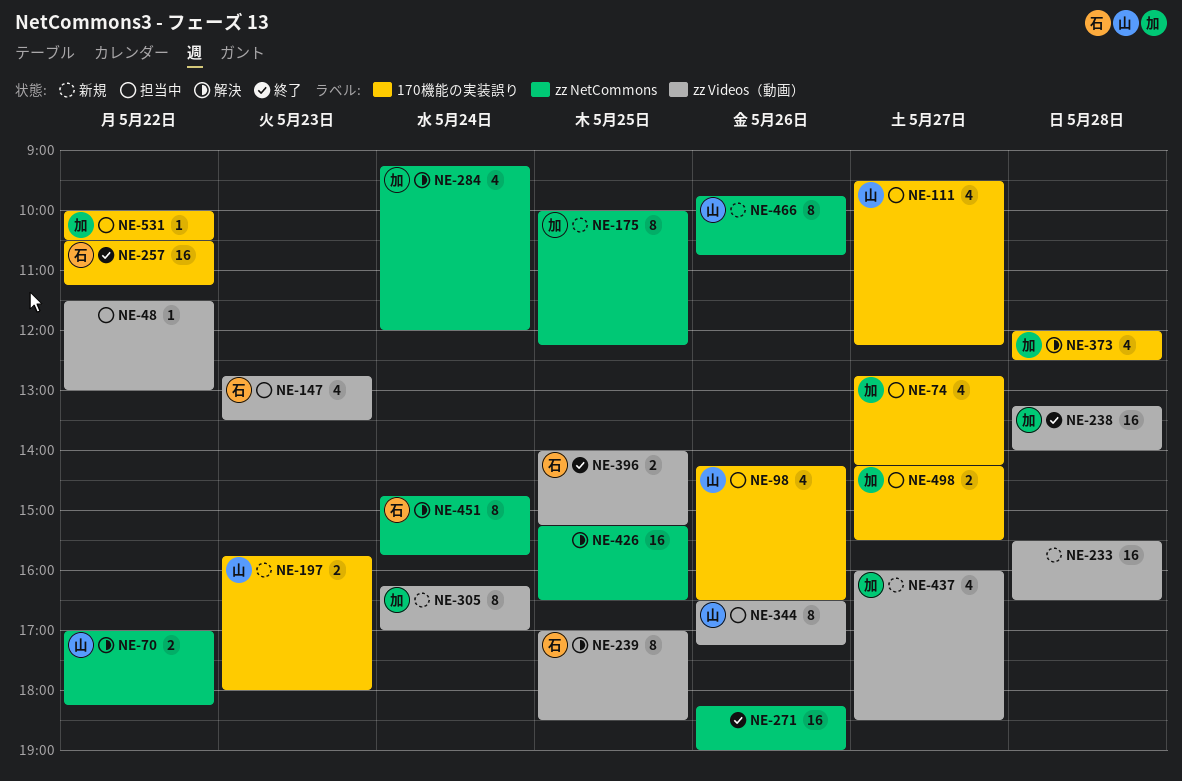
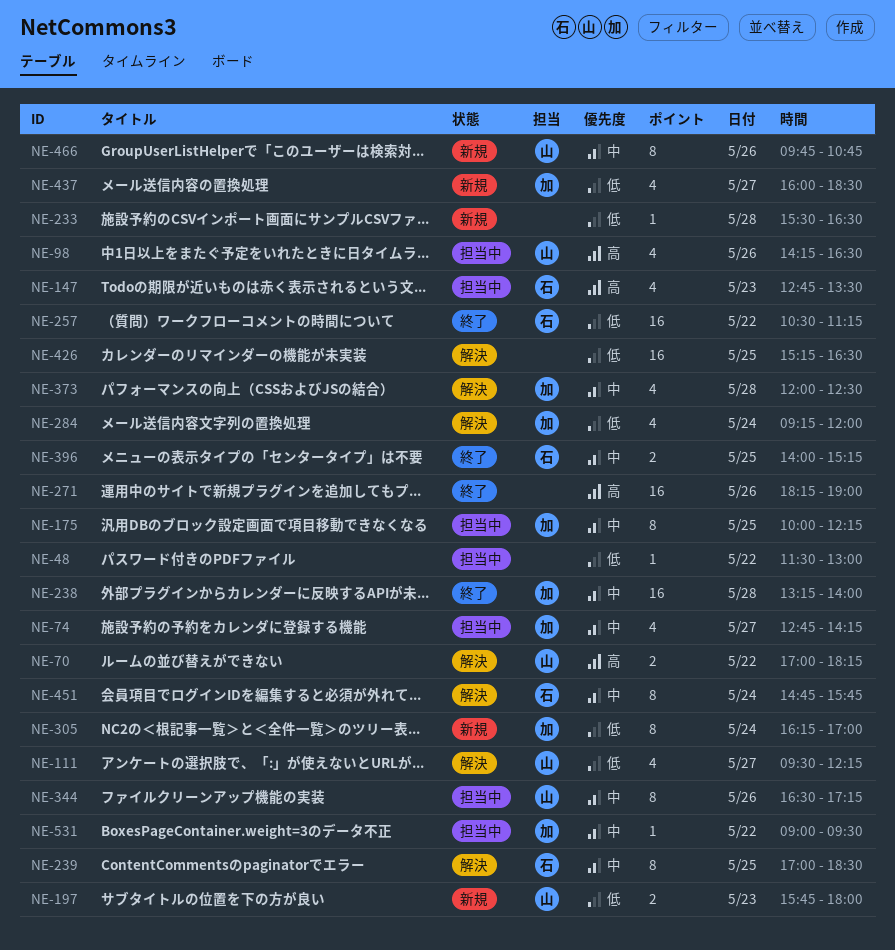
NE-111, status: 担当中 -> 解決
NE-175, status: 新規 -> 担当中
NE-233, estimate: 16 -> 1
NE-498: present -> none
NE-531, begins: 10:00 -> 09:00
NE-531, ends: 10:30 -> 09:30

